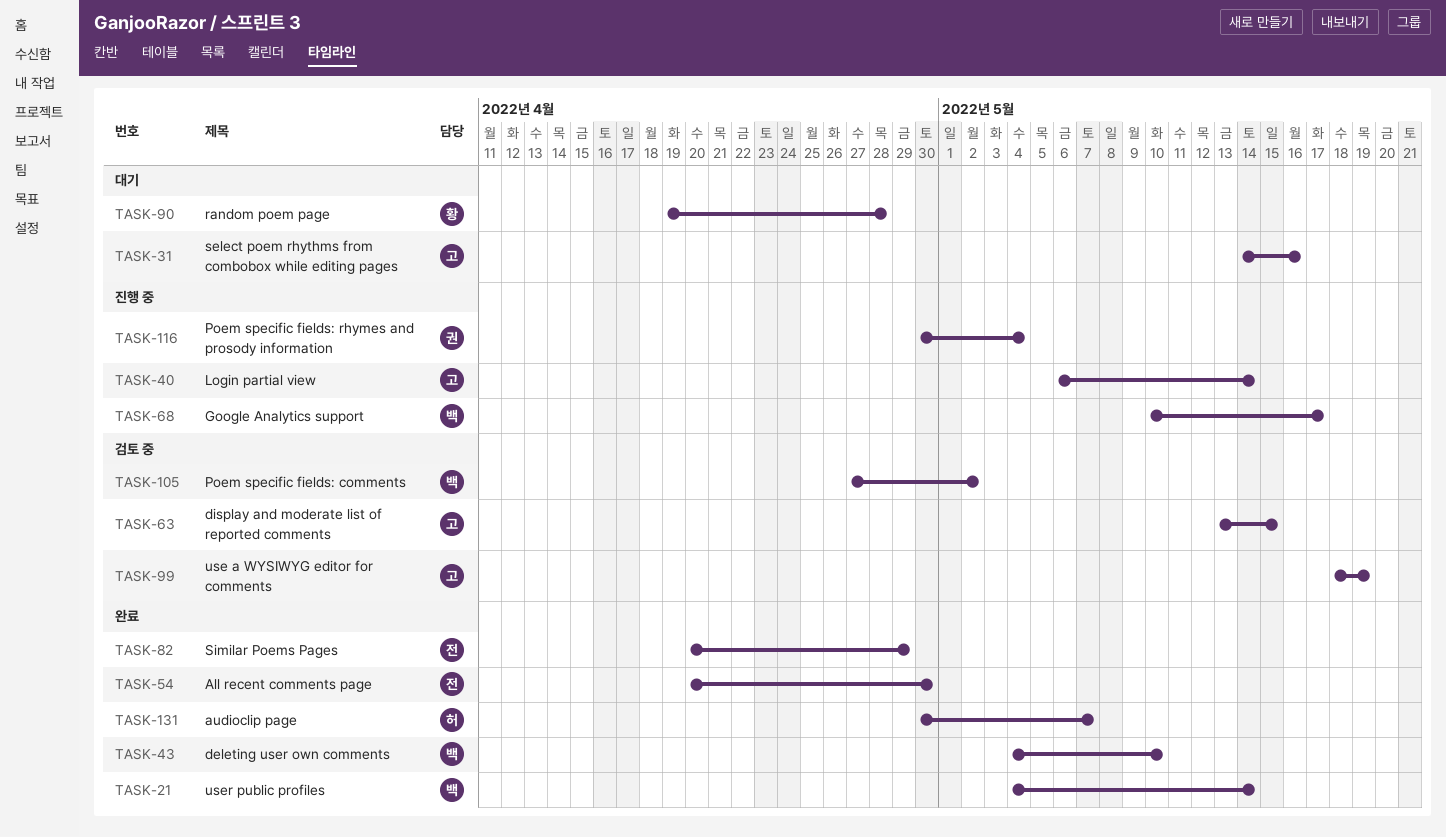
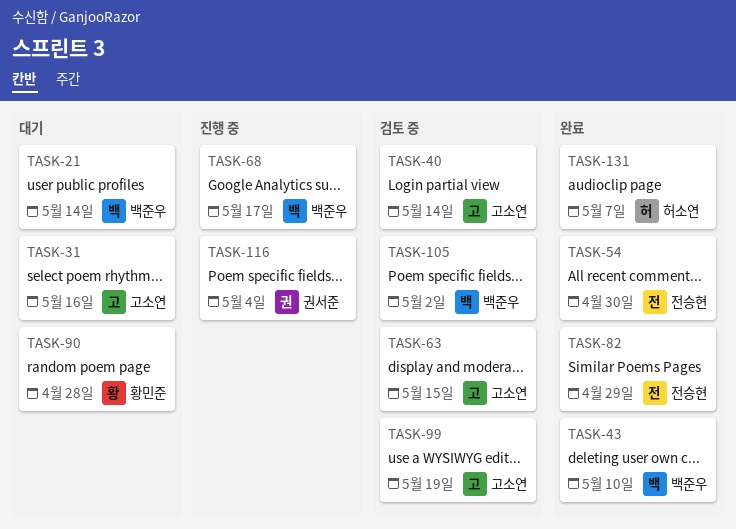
TASK-21, status: 완료 -> 대기
TASK-40, status: 진행 중 -> 검토 중

